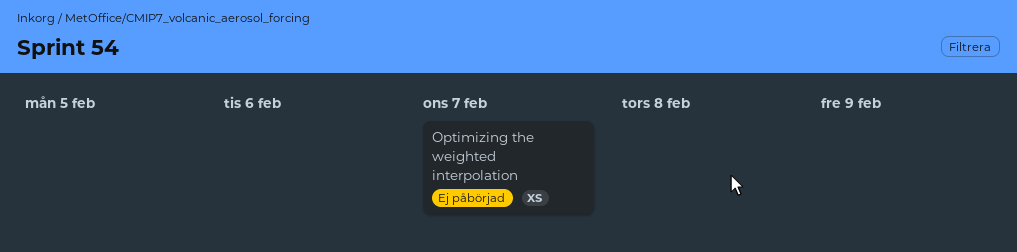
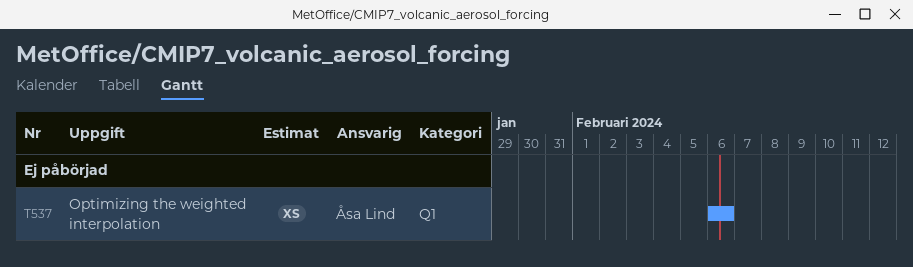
Optimizing the weighted interpolation, due: Feb 7 -> Feb 6

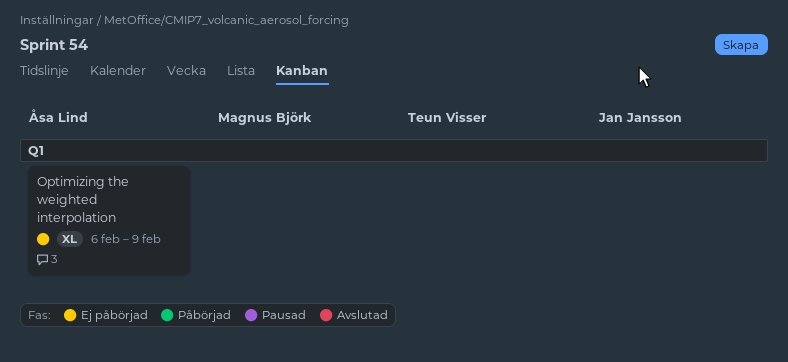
Optimizing the weighted interpolation, estimate: XS -> XL
Optimizing the weighted interpolation, due: Feb 6 -> Feb 9

